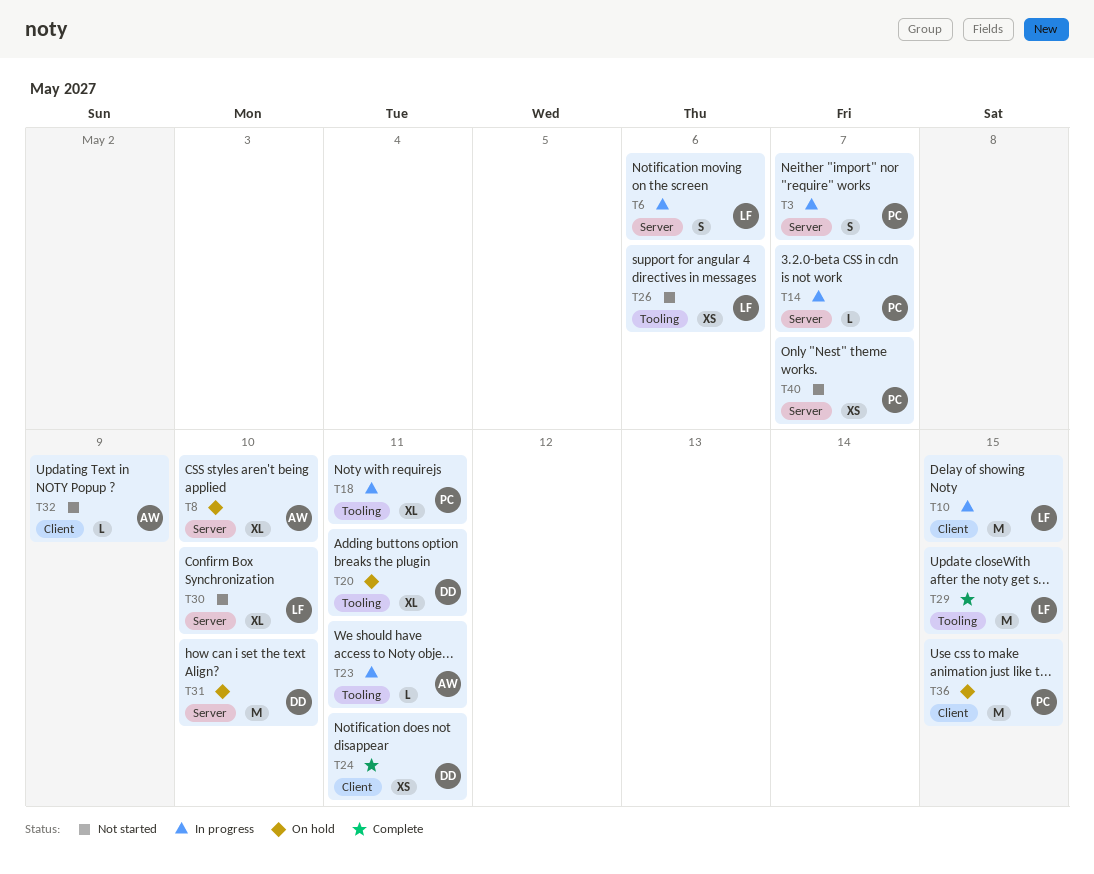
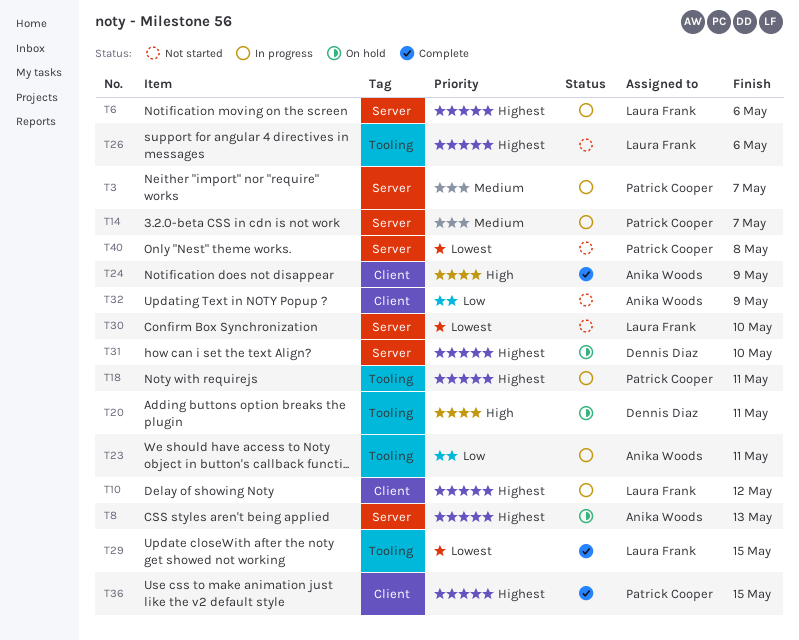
T8, due: May 10 -> May 13
T10, due: May 15 -> May 12
T24, owner: Dennis Diaz -> Anika Woods
T24, due: May 11 -> May 9
T36, status: On hold -> Complete
T40, due: May 7 -> May 8

